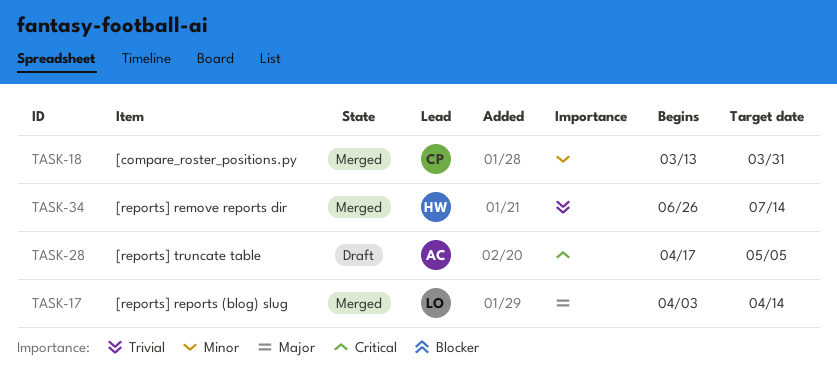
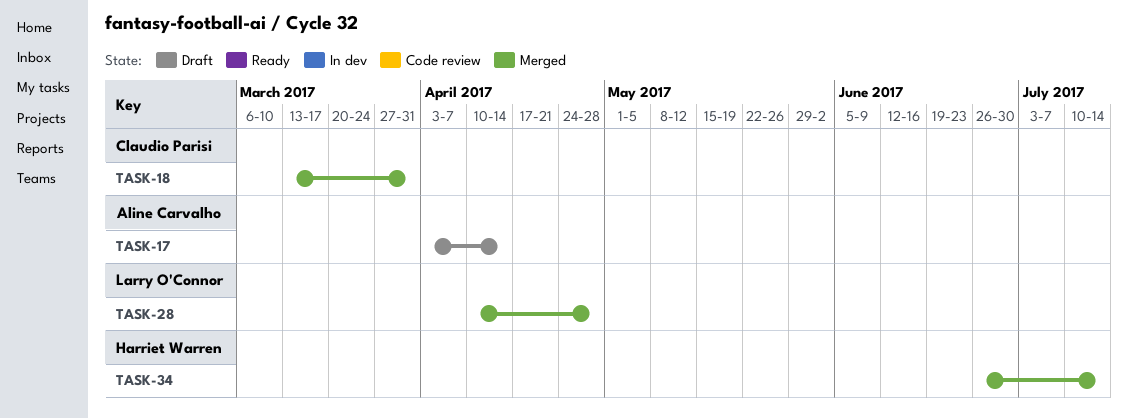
TASK-17, status: Merged -> Draft
TASK-17, owner: Larry O'Connor -> Aline Carvalho
TASK-28, status: Draft -> Merged
TASK-28, owner: Aline Carvalho -> Larry O'Connor
TASK-28, start: Apr 17 -> Apr 10
TASK-28, due: May 5 -> Apr 28

